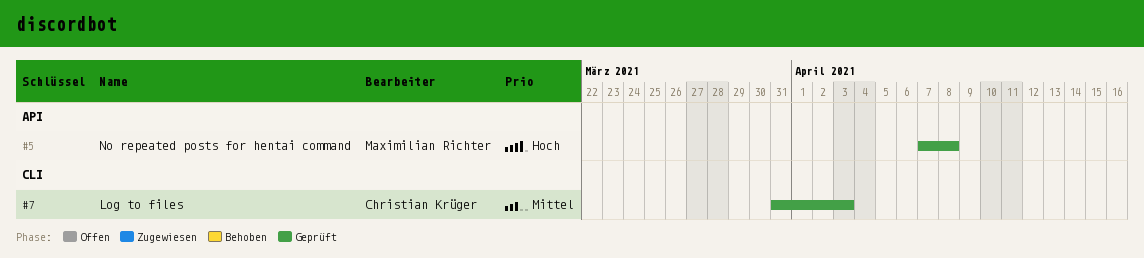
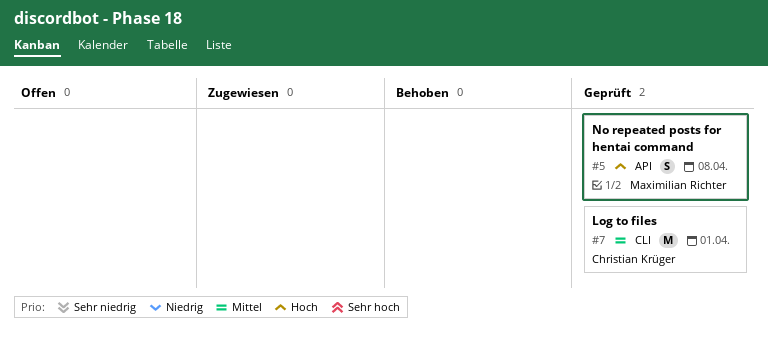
#7, due: Apr 3 -> Apr 1

